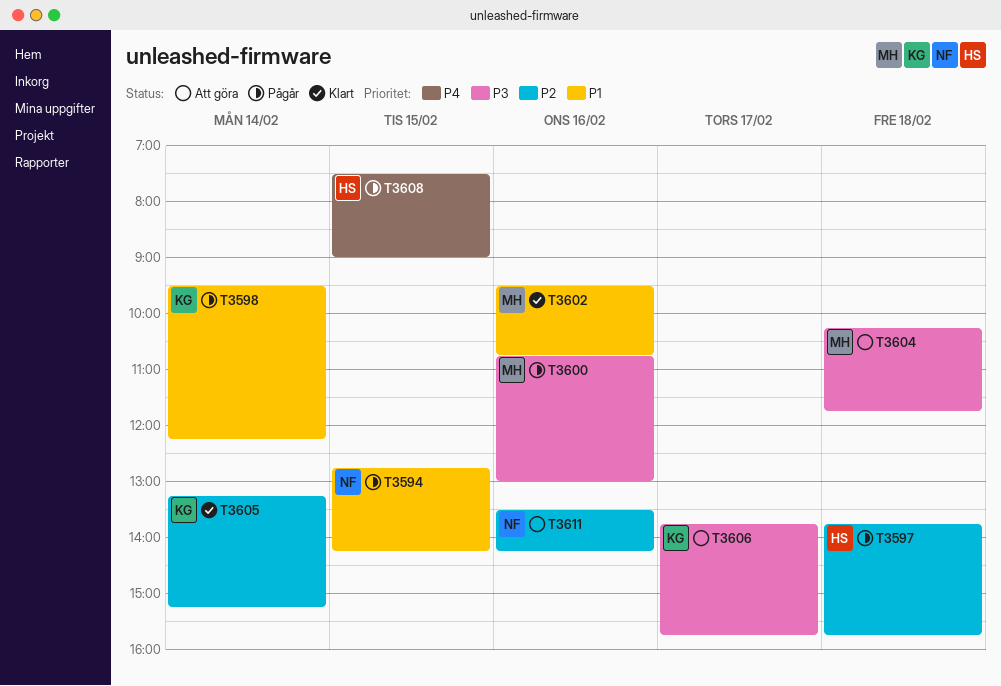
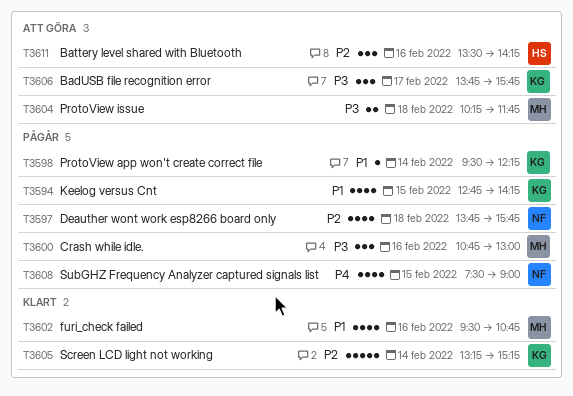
T3594, owner: NF -> KG
T3597, owner: HS -> NF
T3608, owner: HS -> NF
T3611, owner: NF -> HS

